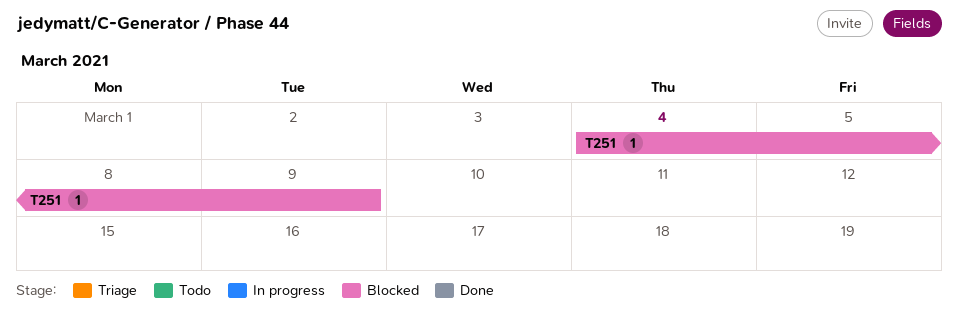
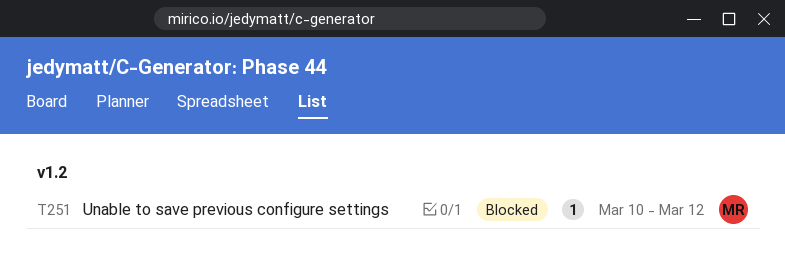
T251, start: Mar 4 -> Mar 10
T251, due: Mar 9 -> Mar 12

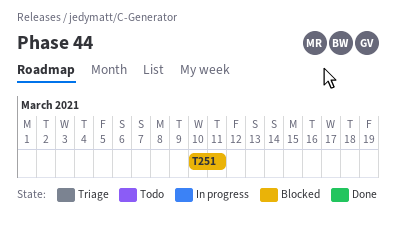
T251, due: Mar 12 -> Mar 11

